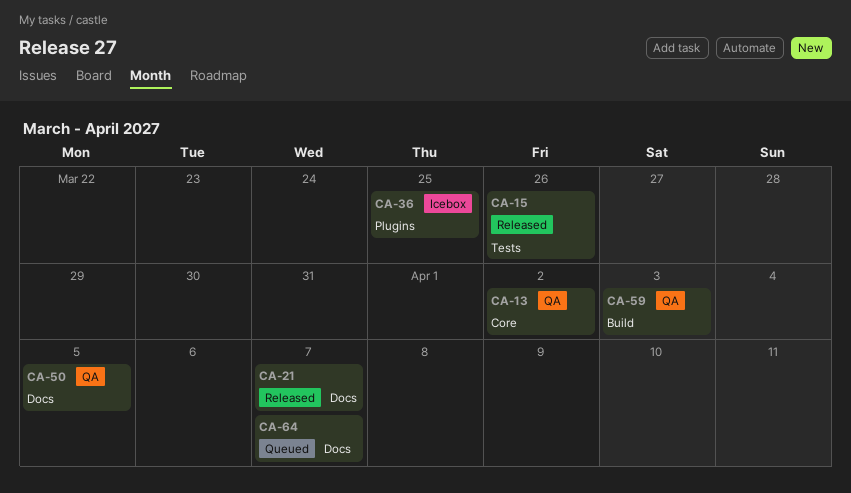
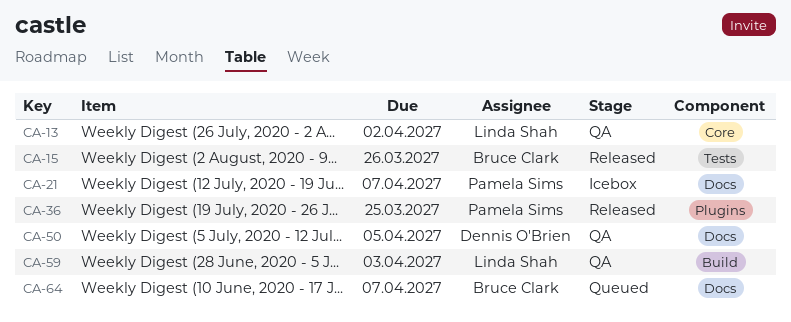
CA-21, status: Released -> Icebox
CA-36, status: Icebox -> Released

